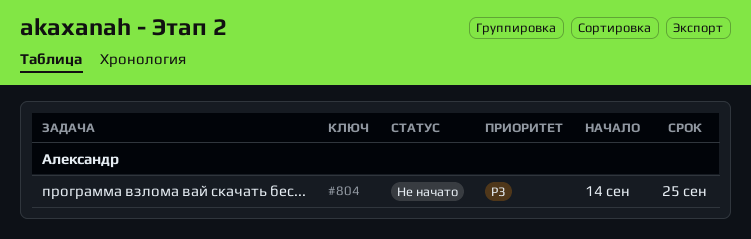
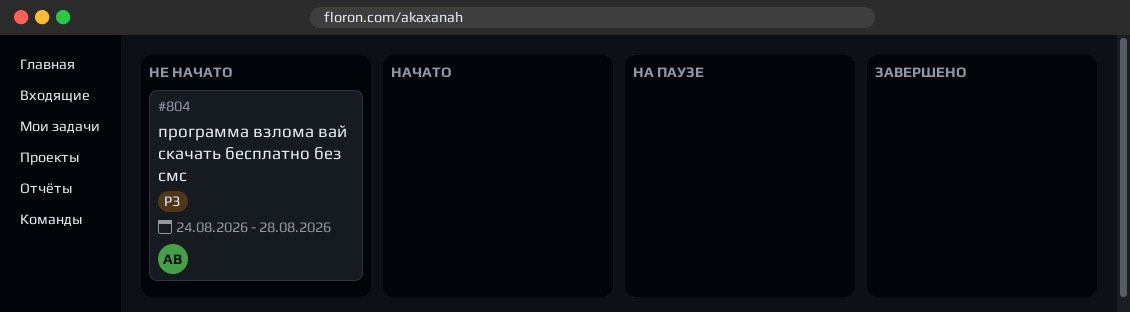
#804, start: Sep 14 -> Aug 24
#804, due: Sep 25 -> Aug 28

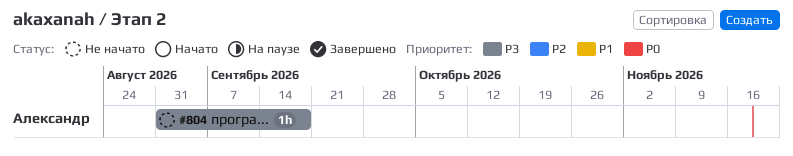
#804, start: Aug 24 -> Aug 31
#804, due: Aug 28 -> Sep 18

